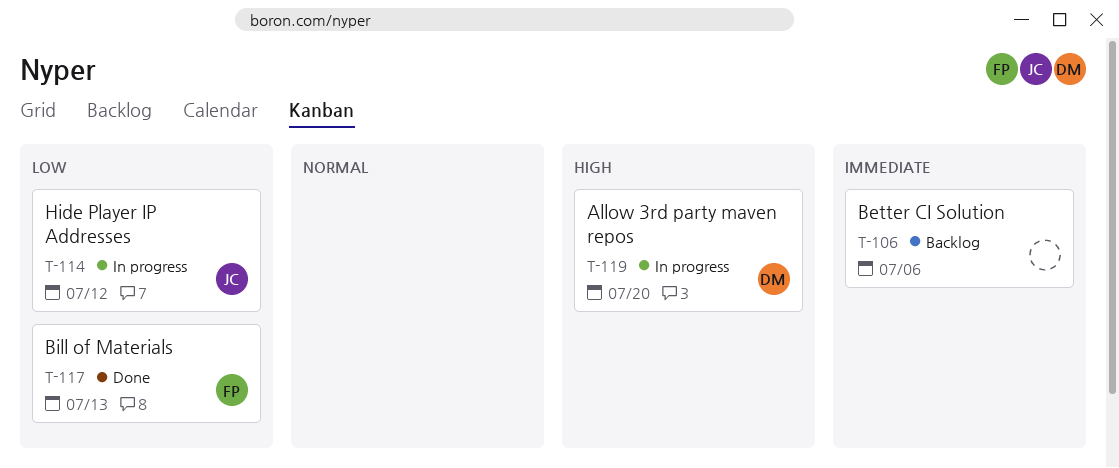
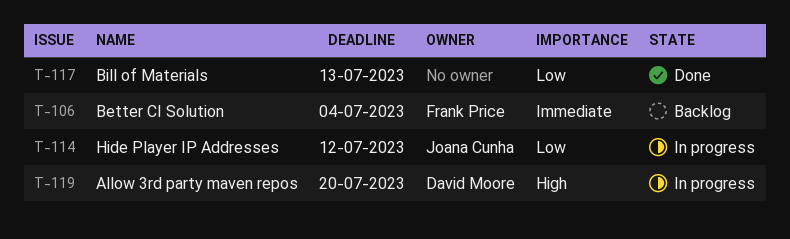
T-106, owner: none -> Frank Price
T-106, due: Jul 6 -> Jul 4
T-117, owner: Frank Price -> none

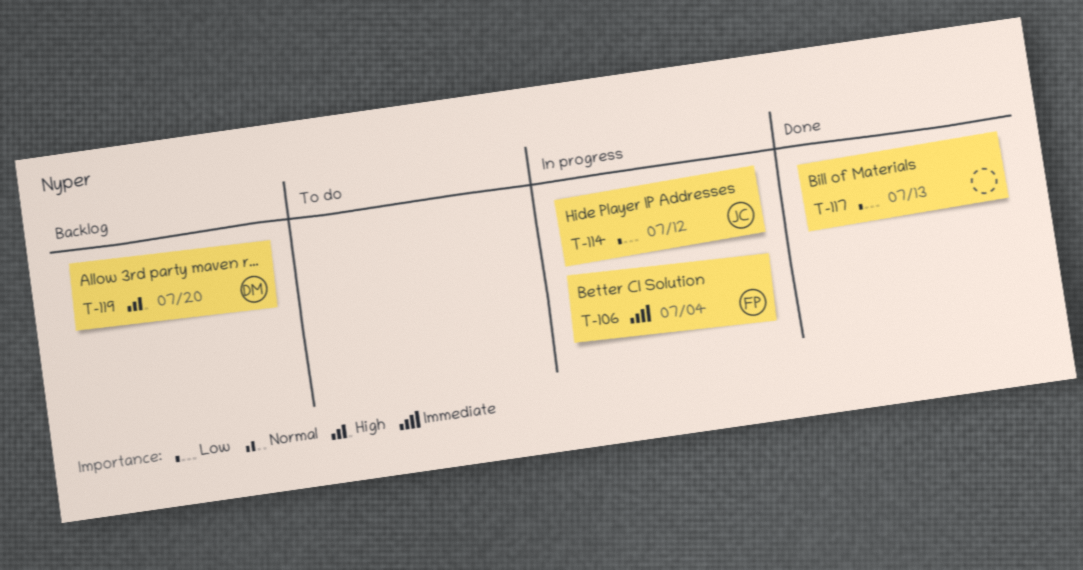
T-106, status: Backlog -> In progress
T-119, status: In progress -> Backlog

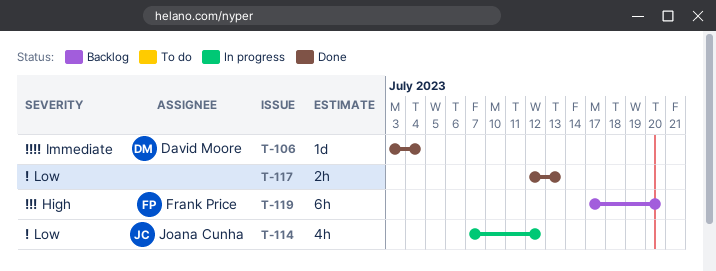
T-106, status: In progress -> Done
T-106, owner: Frank Price -> David Moore
T-119, owner: David Moore -> Frank Price

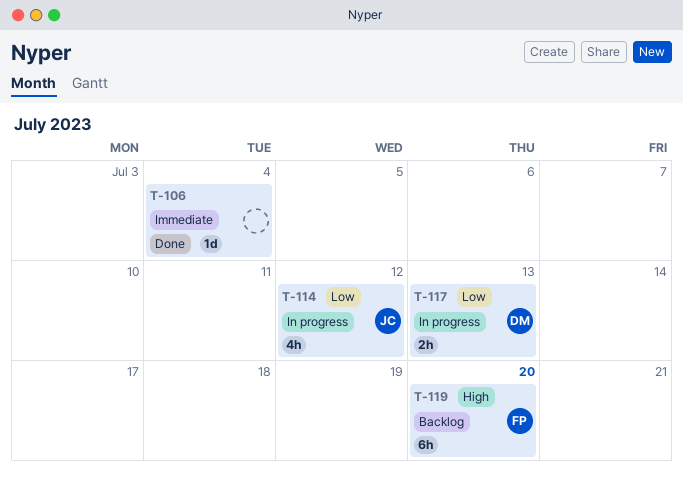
T-106, owner: David Moore -> none
T-117, status: Done -> In progress
T-117, owner: none -> David Moore

